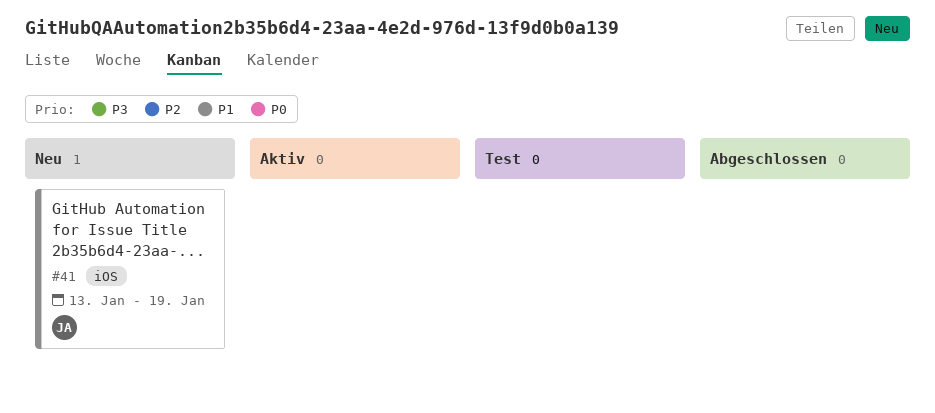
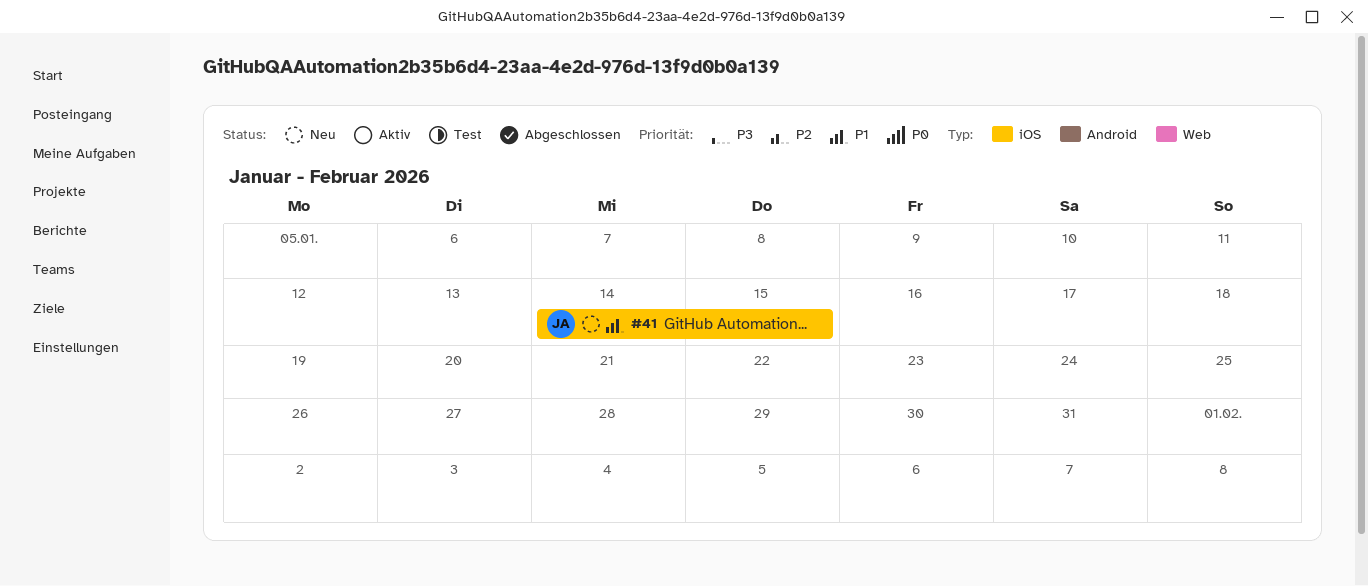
#41, start: Jan 13 -> Jan 14
#41, due: Jan 19 -> Jan 15

